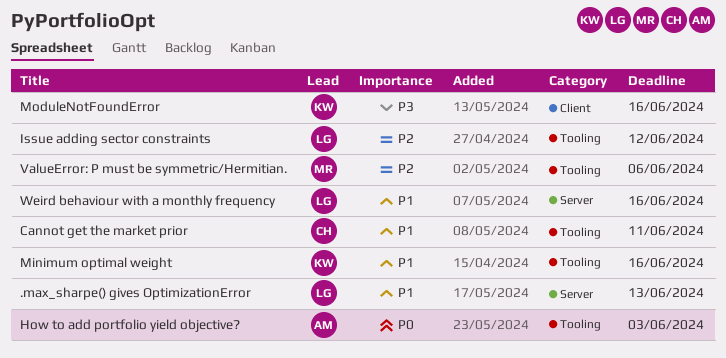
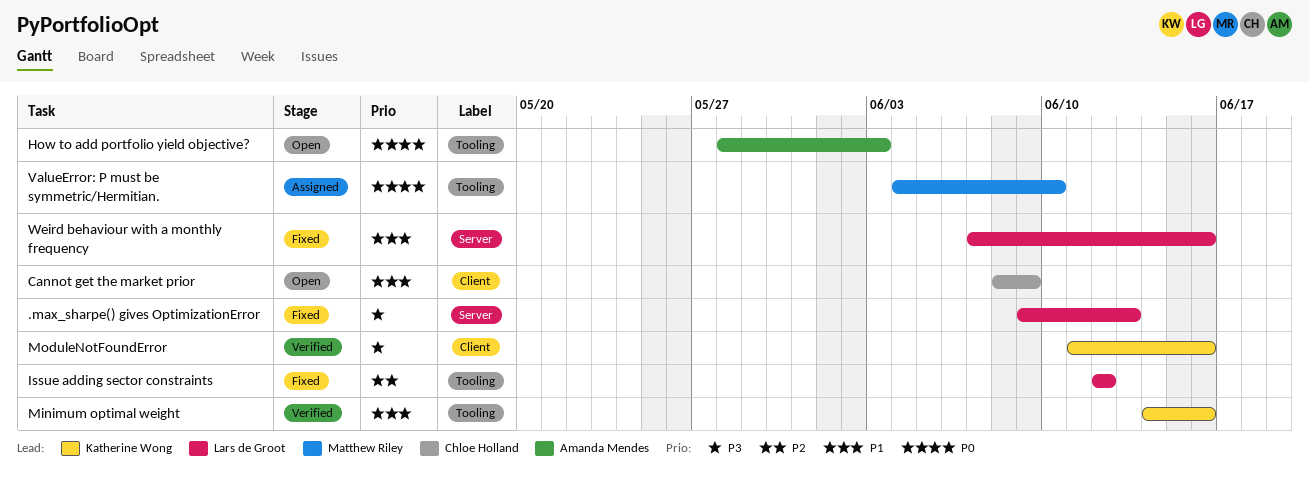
.max_sharpe() gives OptimizationError, priority: P1 -> P3
Cannot get the market prior, label: Tooling -> Client
Cannot get the market prior, due: Jun 11 -> Jun 9
ValueError: P must be symmetric/Hermitian., priority: P2 -> P0
ValueError: P must be symmetric/Hermitian., due: Jun 6 -> Jun 10

